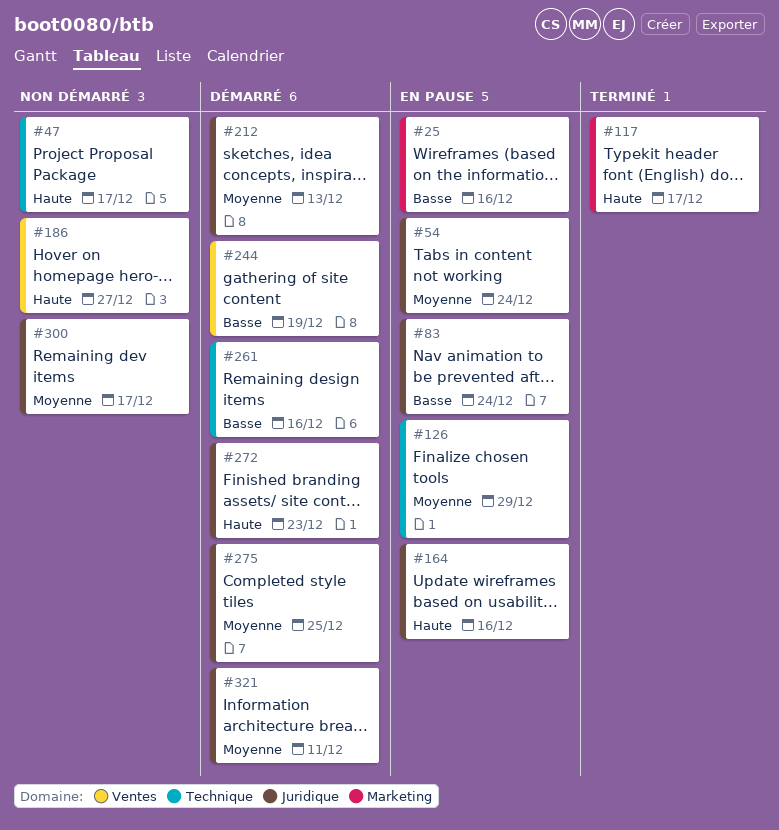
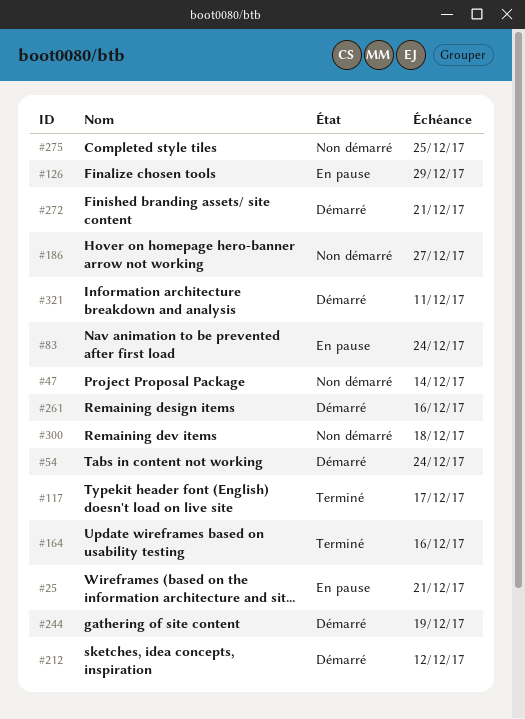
#25, due: Dec 16 -> Dec 21
#47, due: Dec 17 -> Dec 14
#54, status: En pause -> Démarré
#164, status: En pause -> Terminé
#212, due: Dec 13 -> Dec 12
#272, due: Dec 23 -> Dec 21
#275, status: Démarré -> Non démarré
#300, due: Dec 17 -> Dec 18

